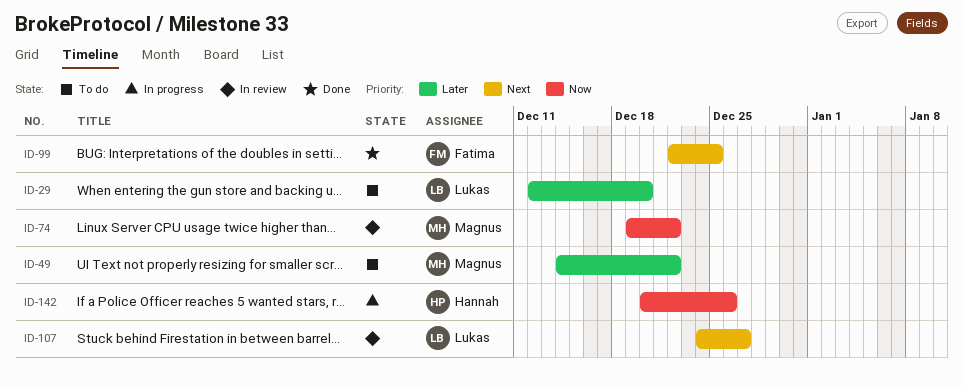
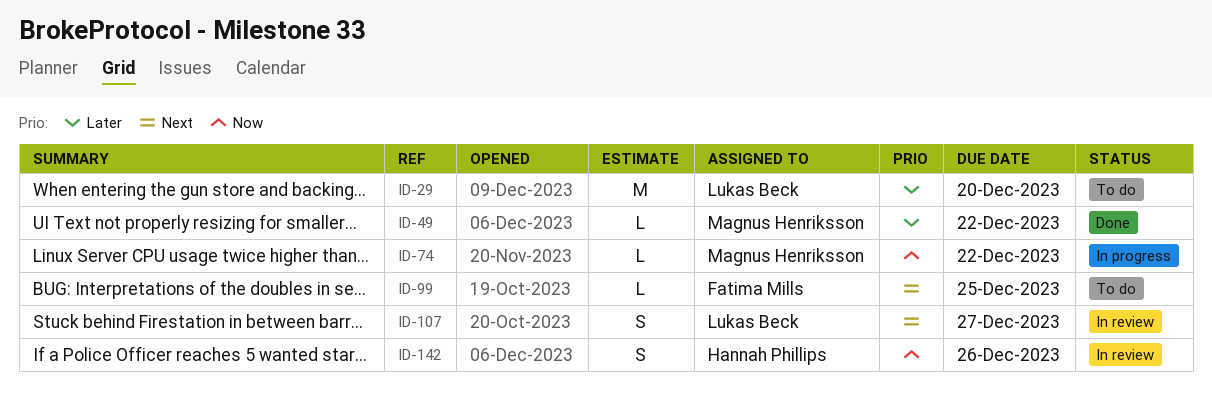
ID-49, status: To do -> Done
ID-74, status: In review -> In progress
ID-99, status: Done -> To do
ID-142, status: In progress -> In review

